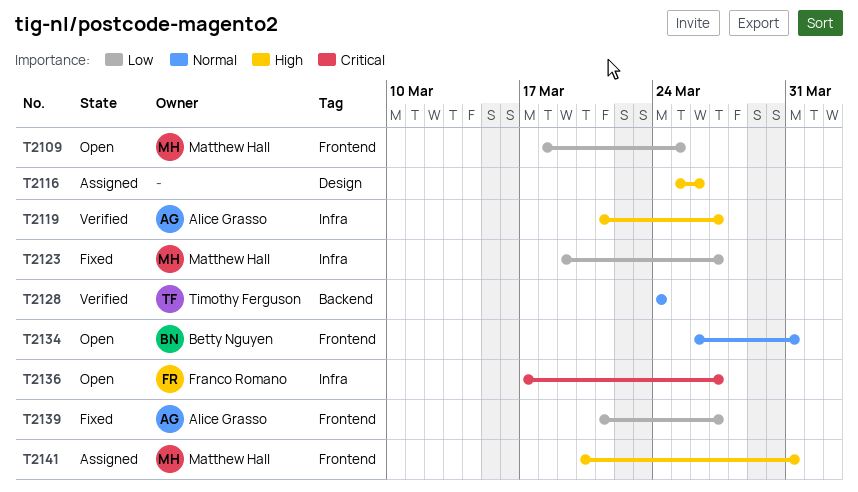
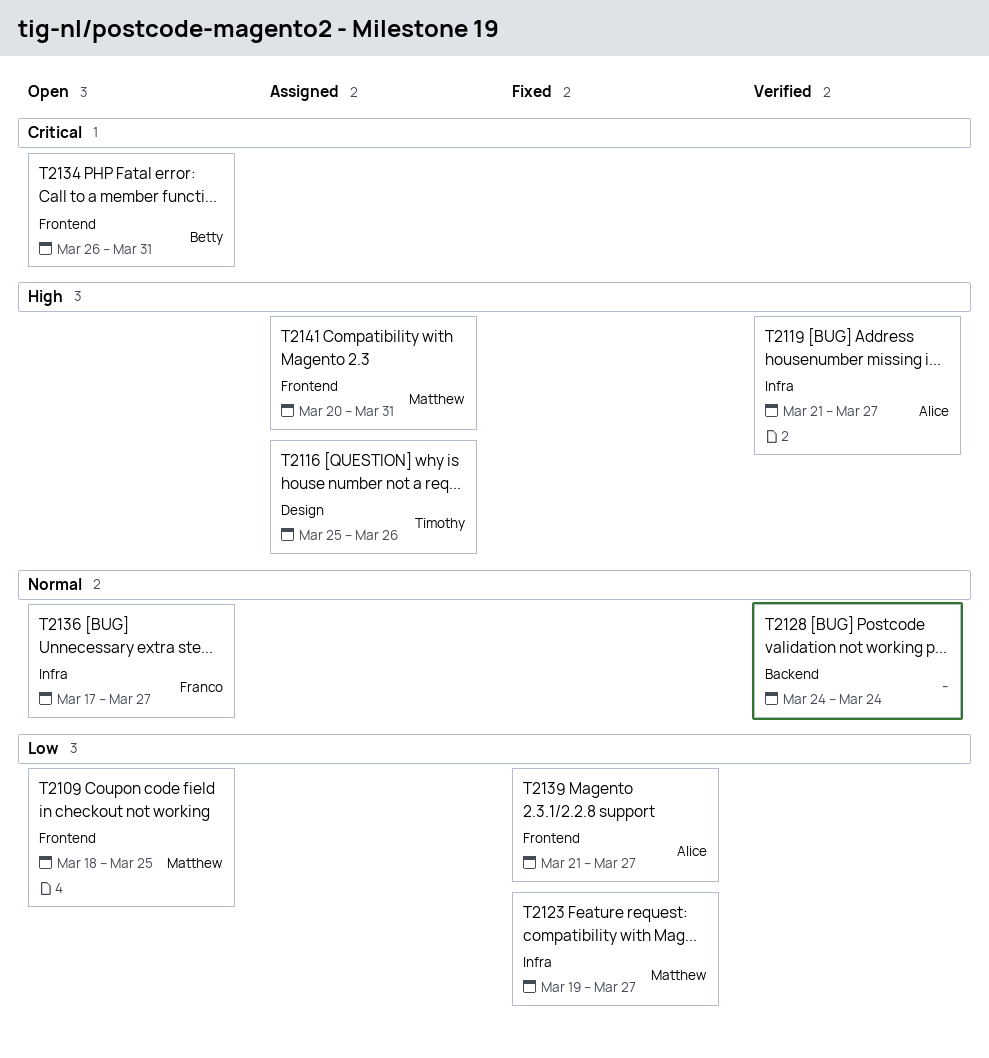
T2116, owner: none -> Timothy Ferguson
T2128, owner: Timothy Ferguson -> none
T2134, priority: Normal -> Critical
T2136, priority: Critical -> Normal

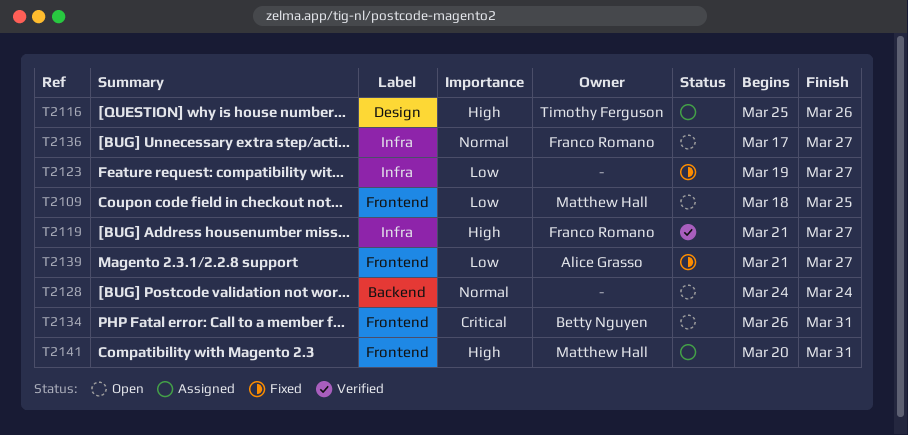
T2119, owner: Alice Grasso -> Franco Romano
T2123, owner: Matthew Hall -> none
T2128, status: Verified -> Open

